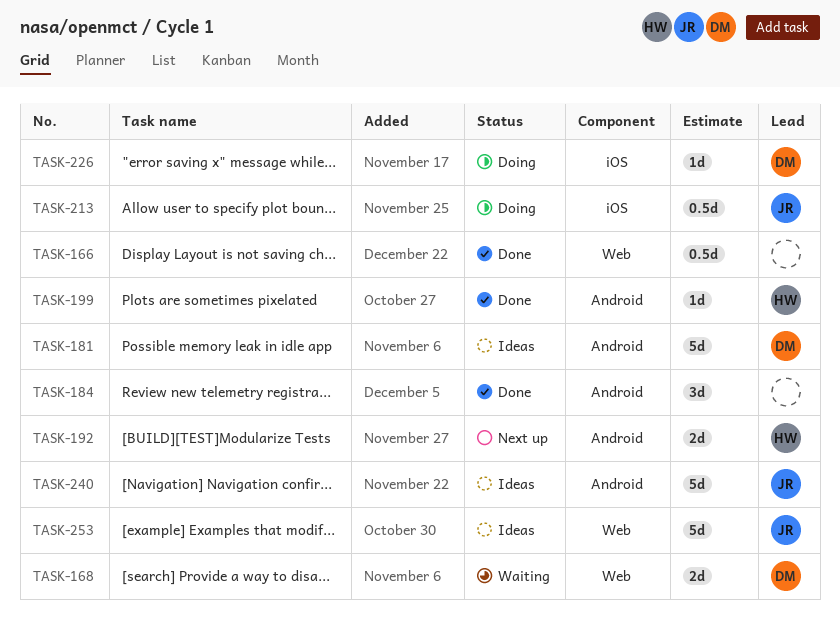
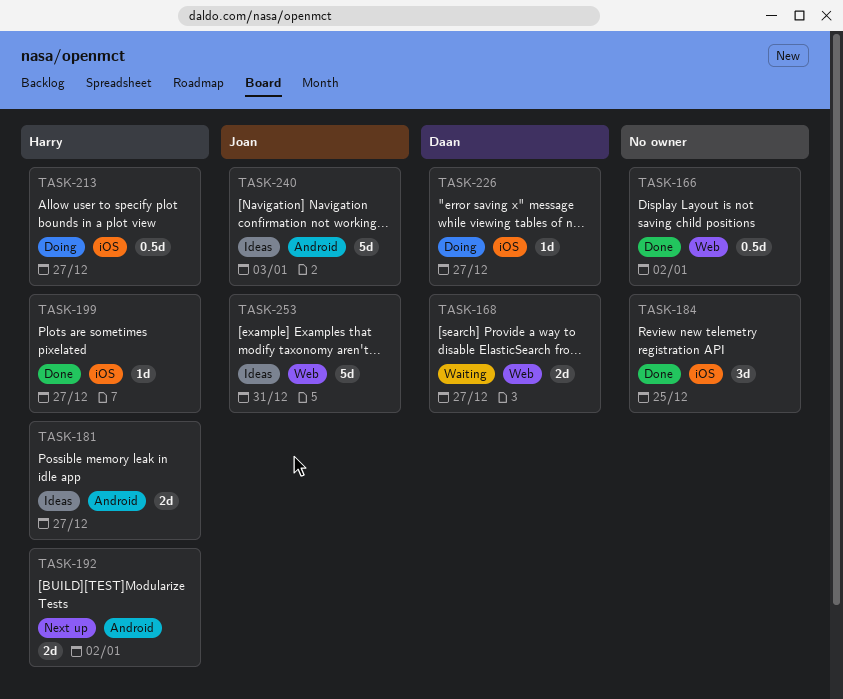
TASK-181, owner: Daan -> Harry
TASK-181, estimate: 5d -> 2d
TASK-184, label: Android -> iOS
TASK-199, label: Android -> iOS
TASK-213, owner: Joan -> Harry

